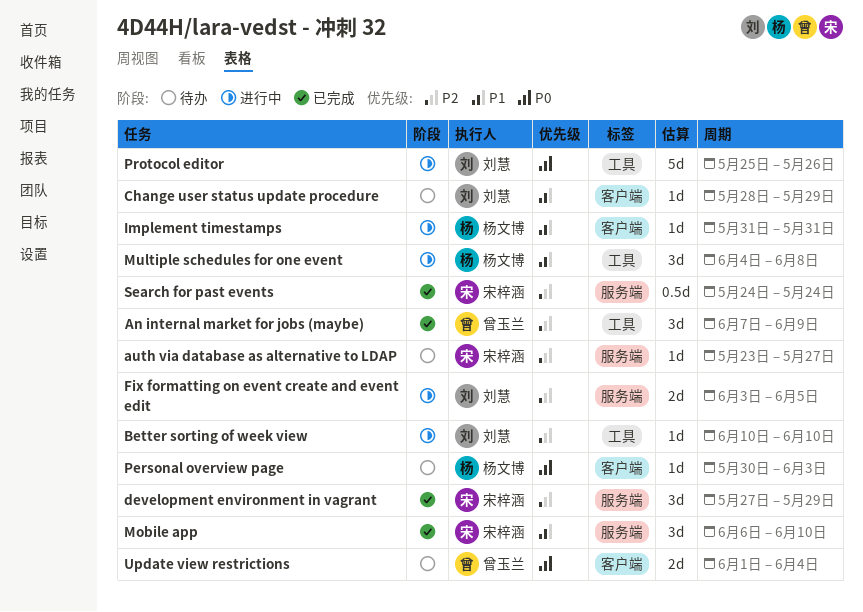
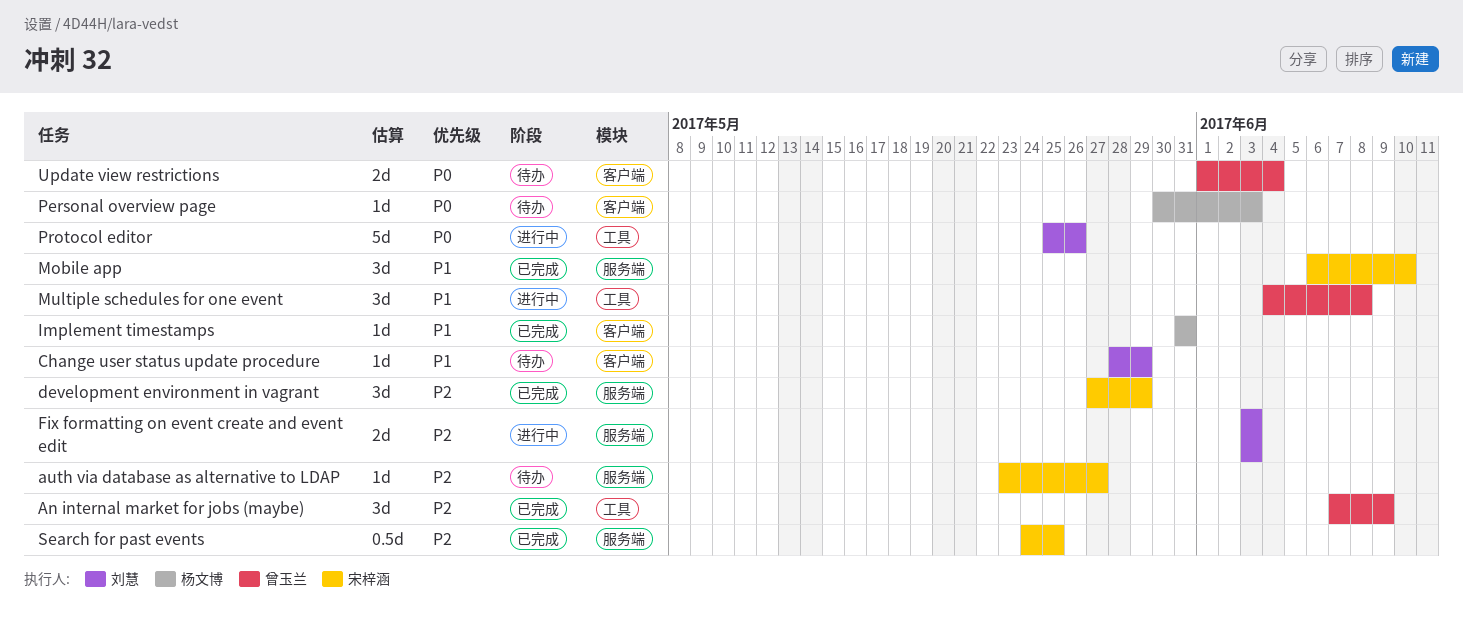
Better sorting of week view: present -> none
Fix formatting on event create and event edit, due: Jun 5 -> Jun 3
Implement timestamps, status: 进行中 -> 已完成
Multiple schedules for one event, owner: 杨文博 -> 曾玉兰
Search for past events, due: May 24 -> May 25

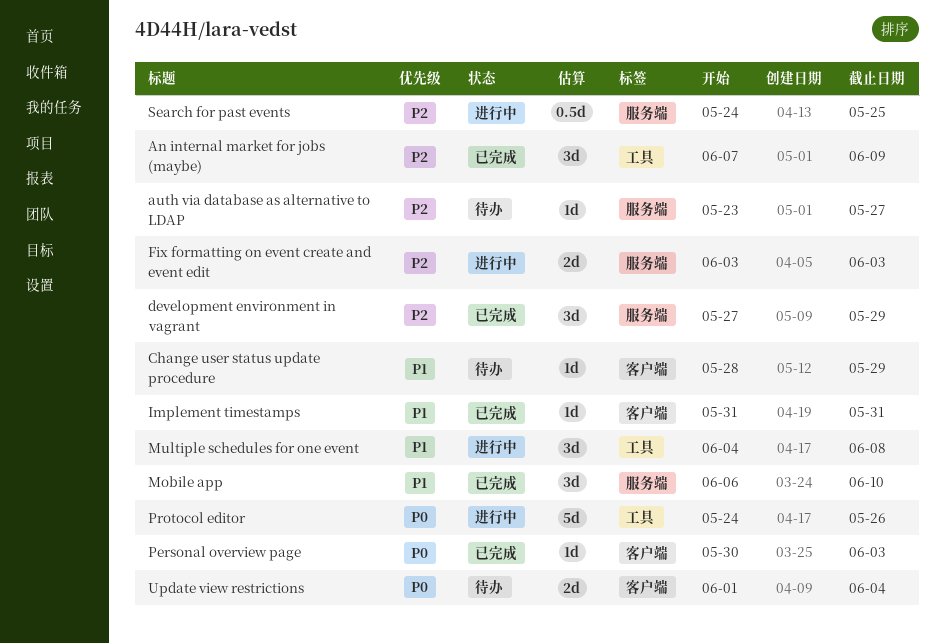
Personal overview page, status: 待办 -> 已完成
Protocol editor, start: May 25 -> May 24
Search for past events, status: 已完成 -> 进行中

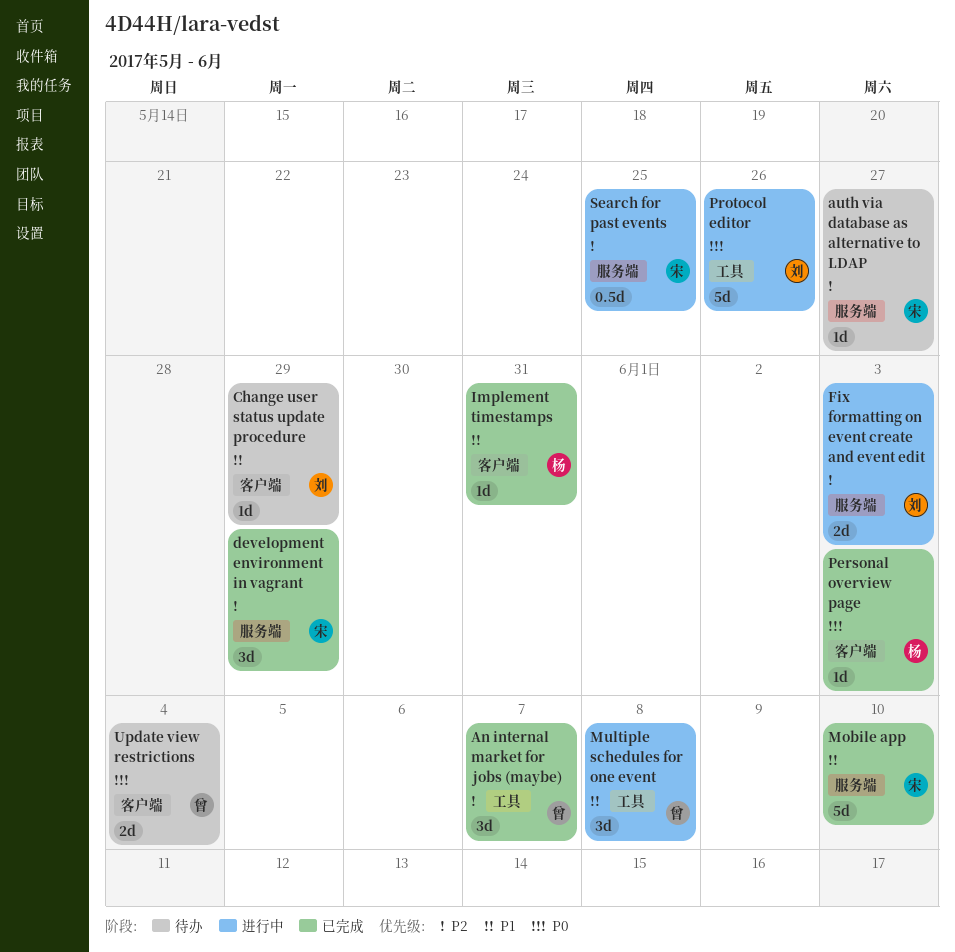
An internal market for jobs (maybe), due: Jun 9 -> Jun 7
Mobile app, estimate: 3d -> 5d

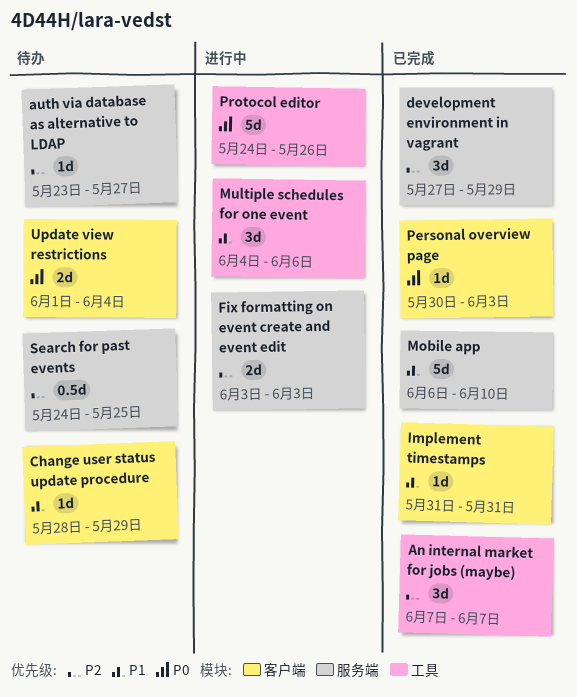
Multiple schedules for one event, due: Jun 8 -> Jun 6
Search for past events, status: 进行中 -> 待办

